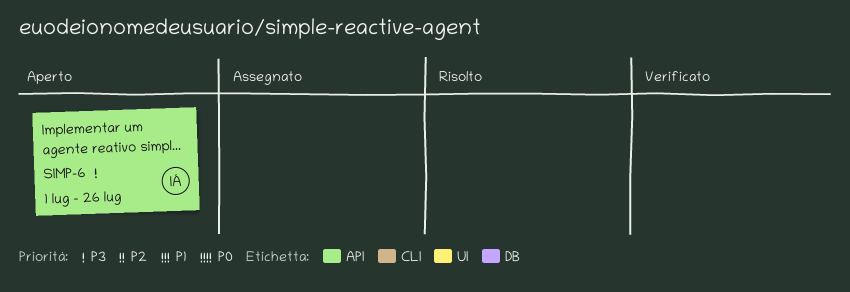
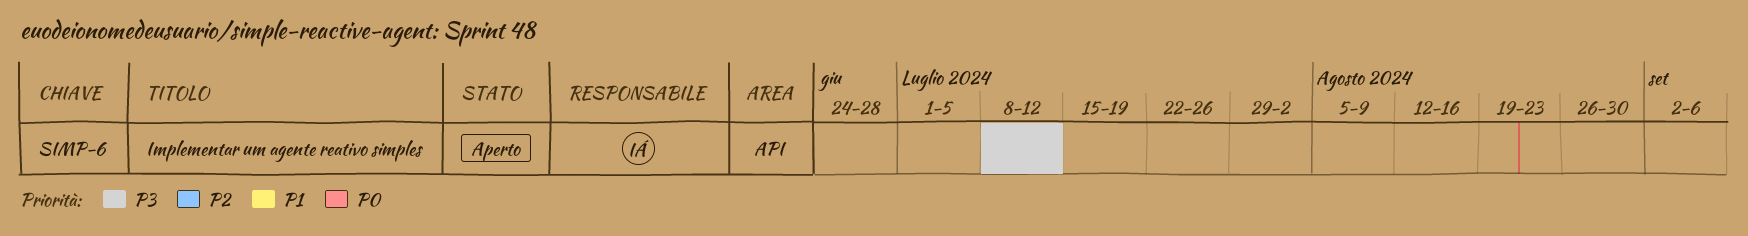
SIMP-6, start: Jul 1 -> Jul 8
SIMP-6, due: Jul 26 -> Jul 12

